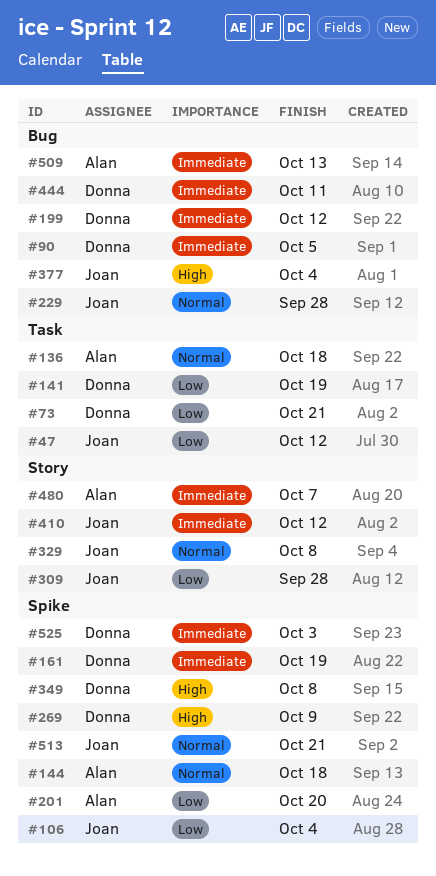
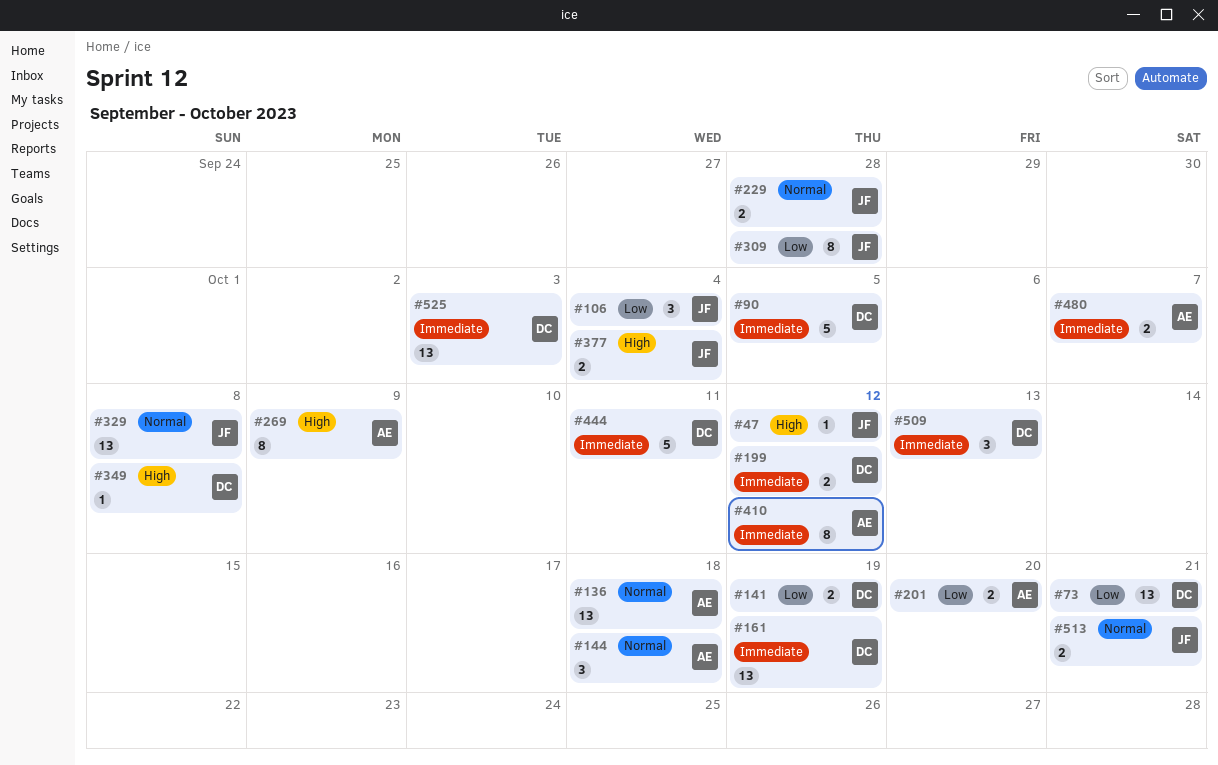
#47, priority: Low -> High
#269, owner: Donna -> Alan
#410, owner: Joan -> Alan
#509, owner: Alan -> Donna

